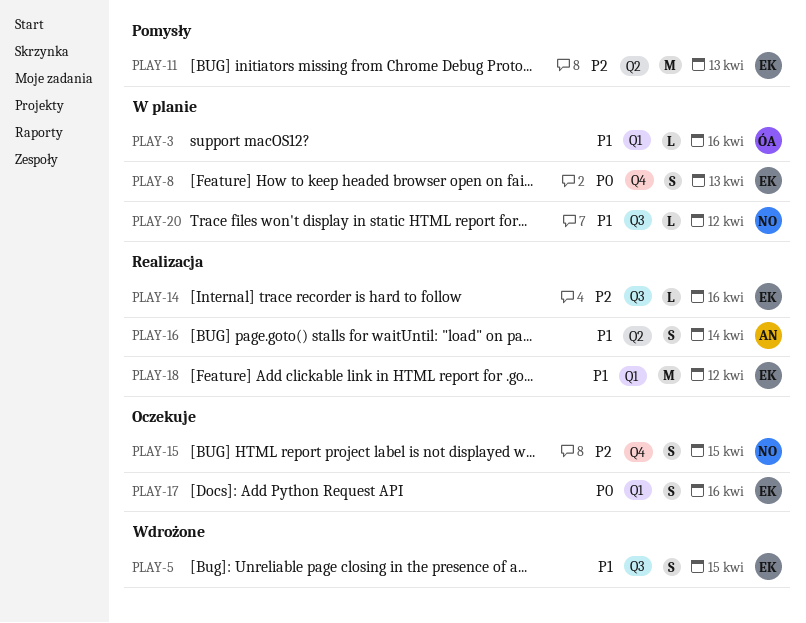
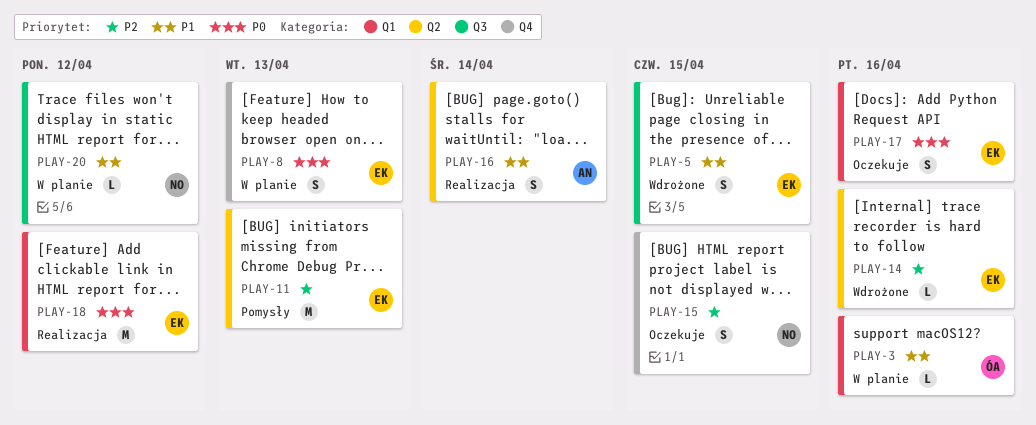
PLAY-14, status: Realizacja -> Wdrożone
PLAY-14, label: Q3 -> Q2
PLAY-18, priority: P1 -> P0

